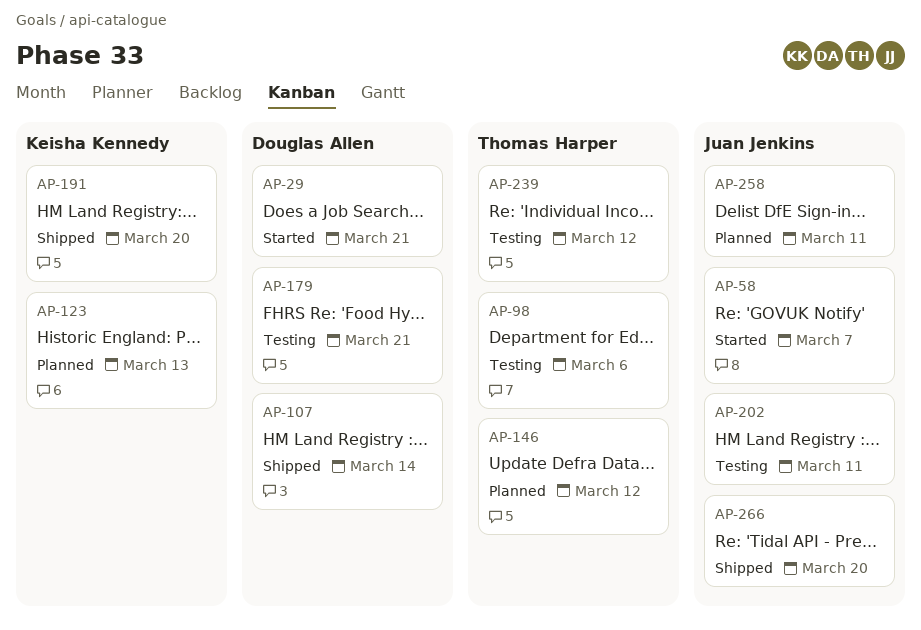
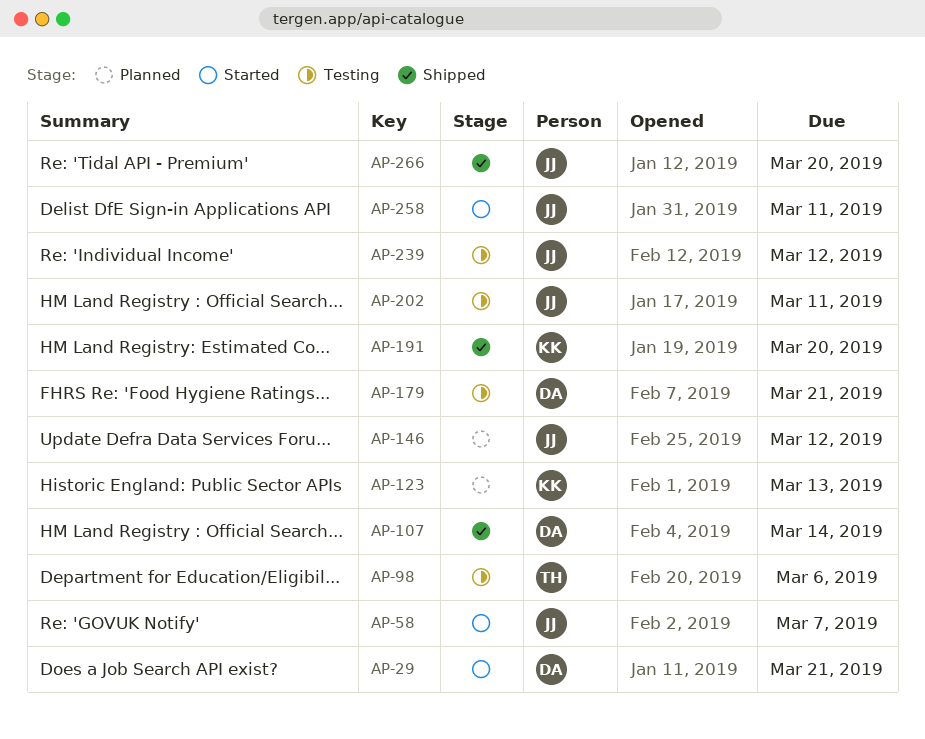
AP-146, owner: Thomas Harper -> Juan Jenkins
AP-239, owner: Thomas Harper -> Juan Jenkins
AP-258, status: Planned -> Started

